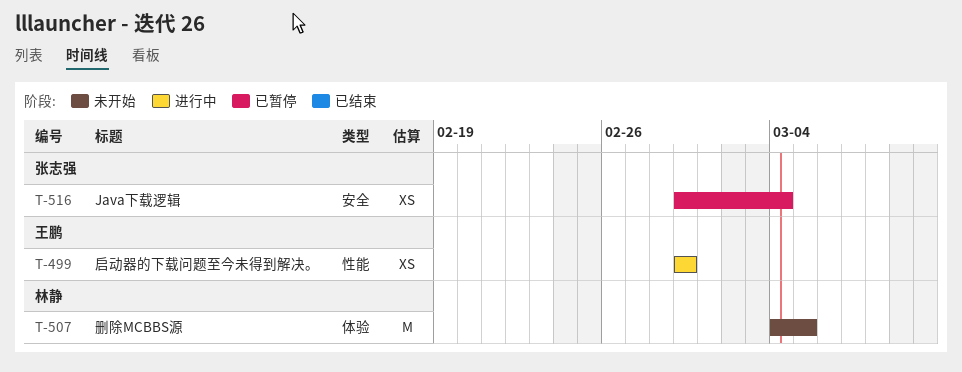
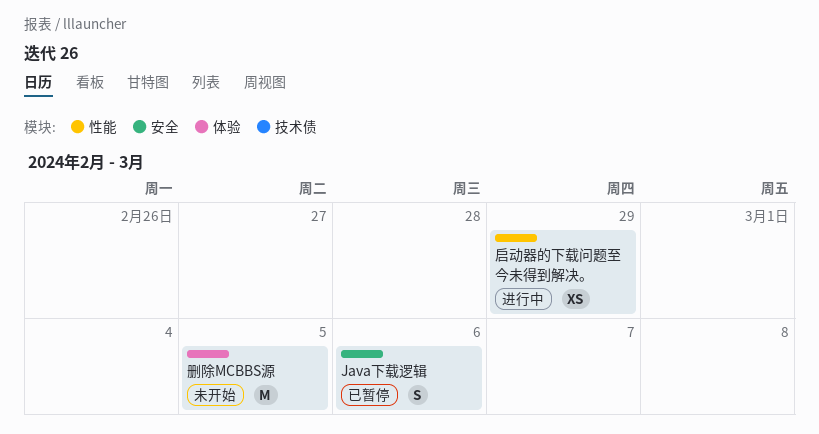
Java下载逻辑, estimate: XS -> S
Java下载逻辑, due: Mar 4 -> Mar 6

